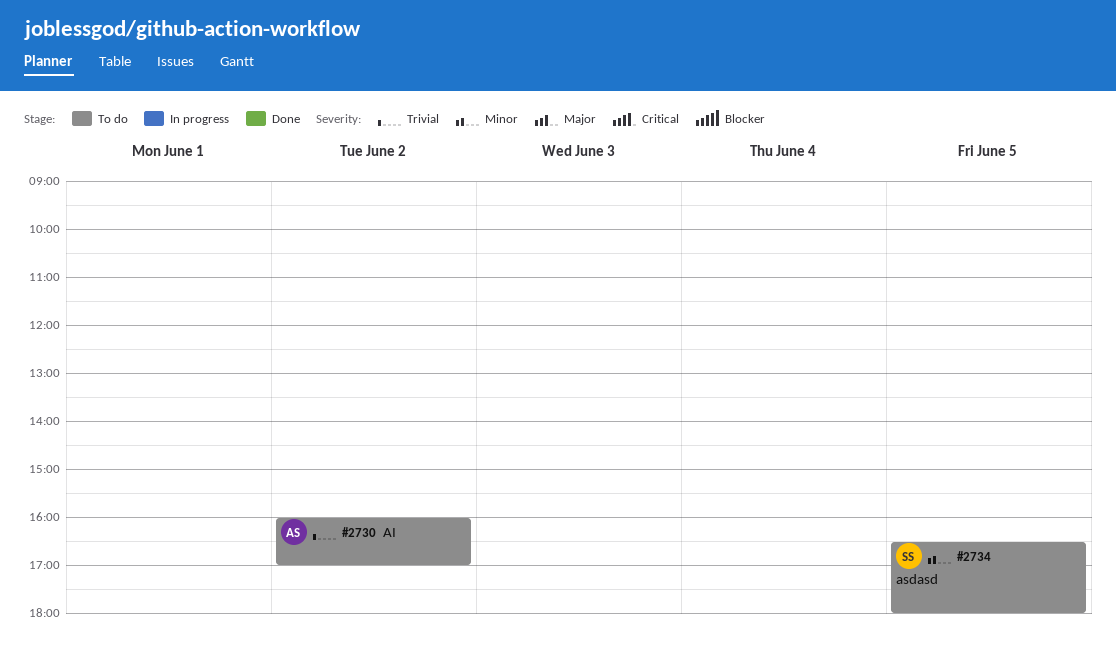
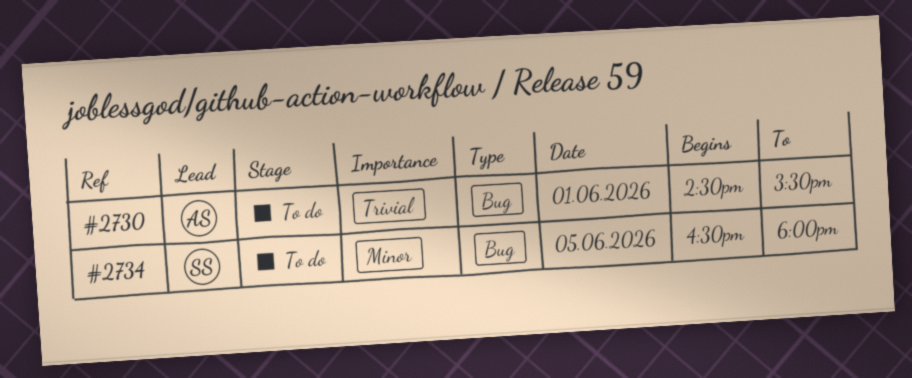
#2730, day: Jun 2 -> Jun 1
#2730, begins: 16:00 -> 14:30
#2730, ends: 17:00 -> 15:30

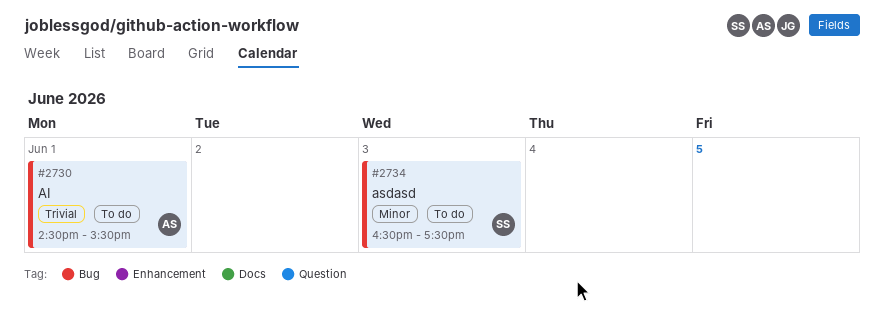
#2734, day: Jun 5 -> Jun 3
#2734, ends: 18:00 -> 17:30

